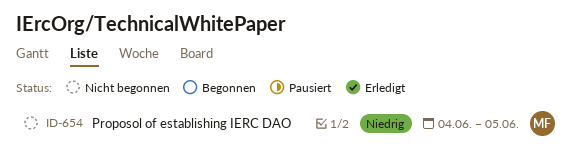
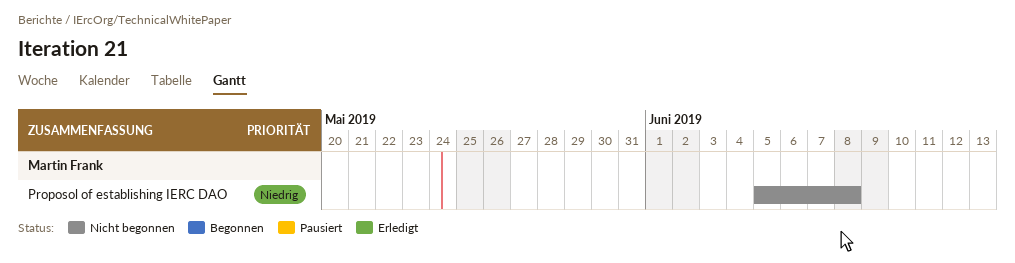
Proposol of establishing IERC DAO, start: Jun 4 -> Jun 5
Proposol of establishing IERC DAO, due: Jun 5 -> Jun 8

